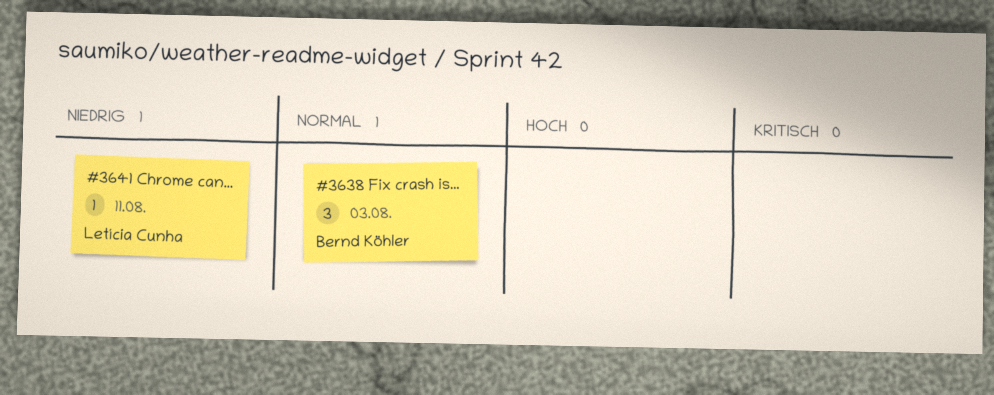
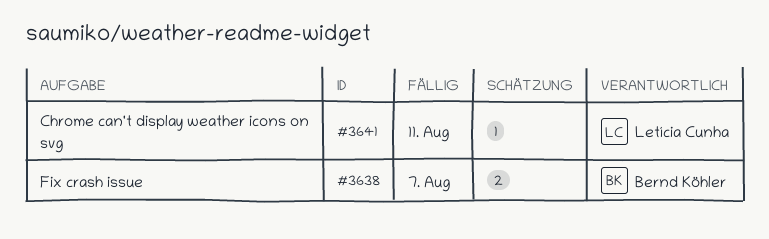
#3638, estimate: 3 -> 2
#3638, due: Aug 3 -> Aug 7

